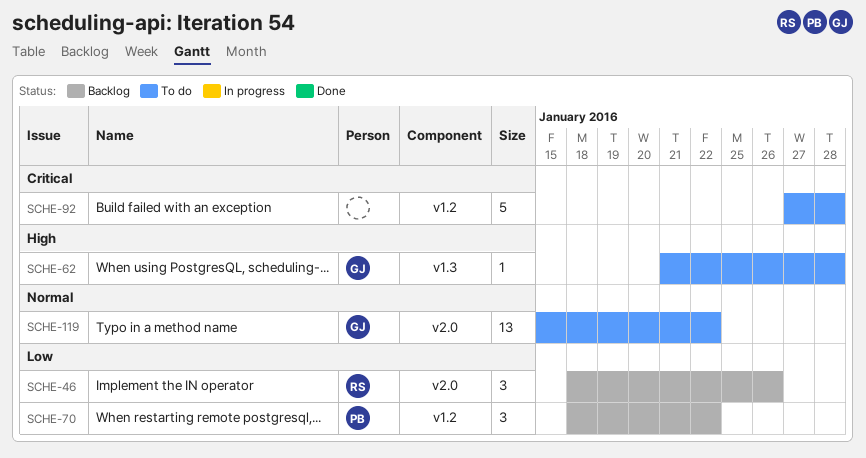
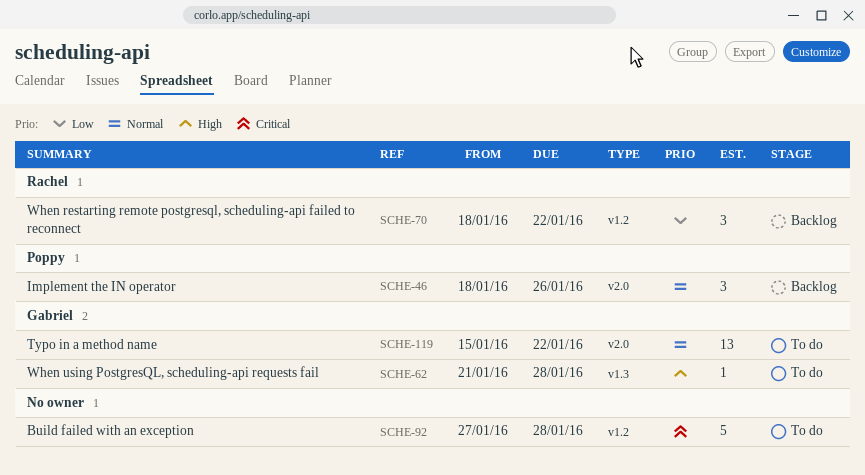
SCHE-46, owner: Rachel -> Poppy
SCHE-46, priority: Low -> Normal
SCHE-70, owner: Poppy -> Rachel

